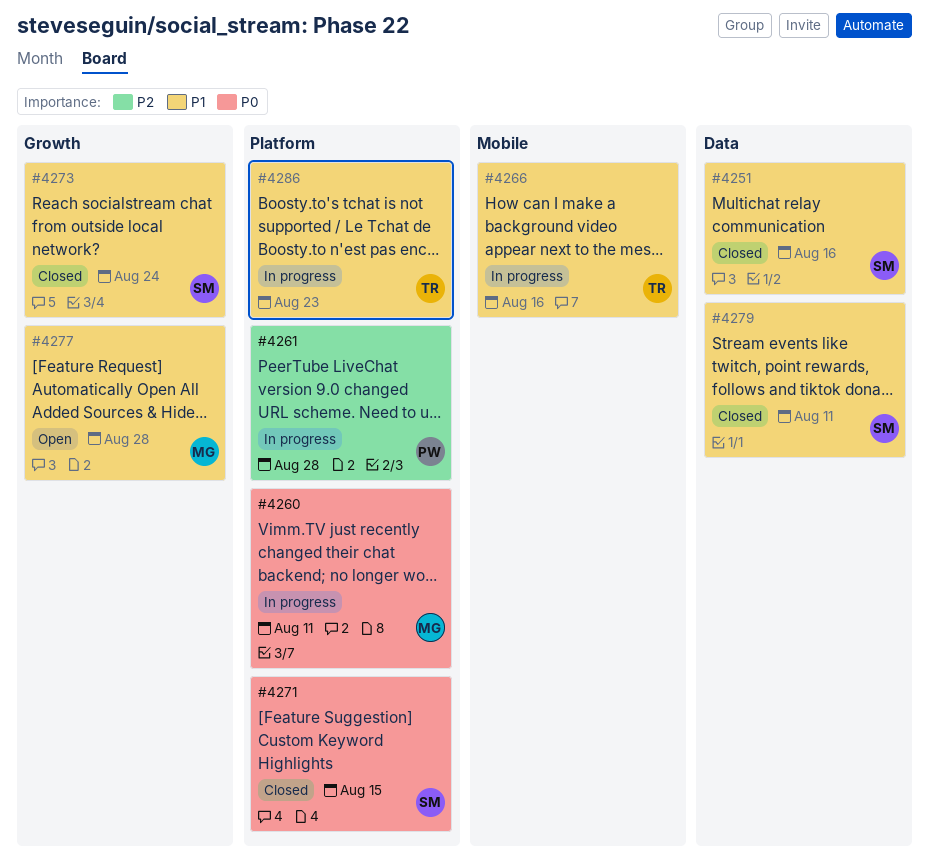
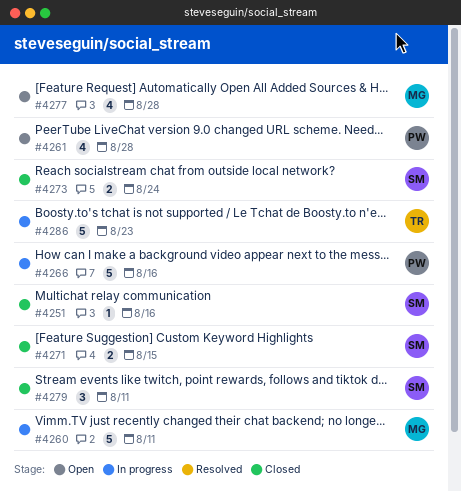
#4261, status: In progress -> Open
#4266, owner: TR -> PW

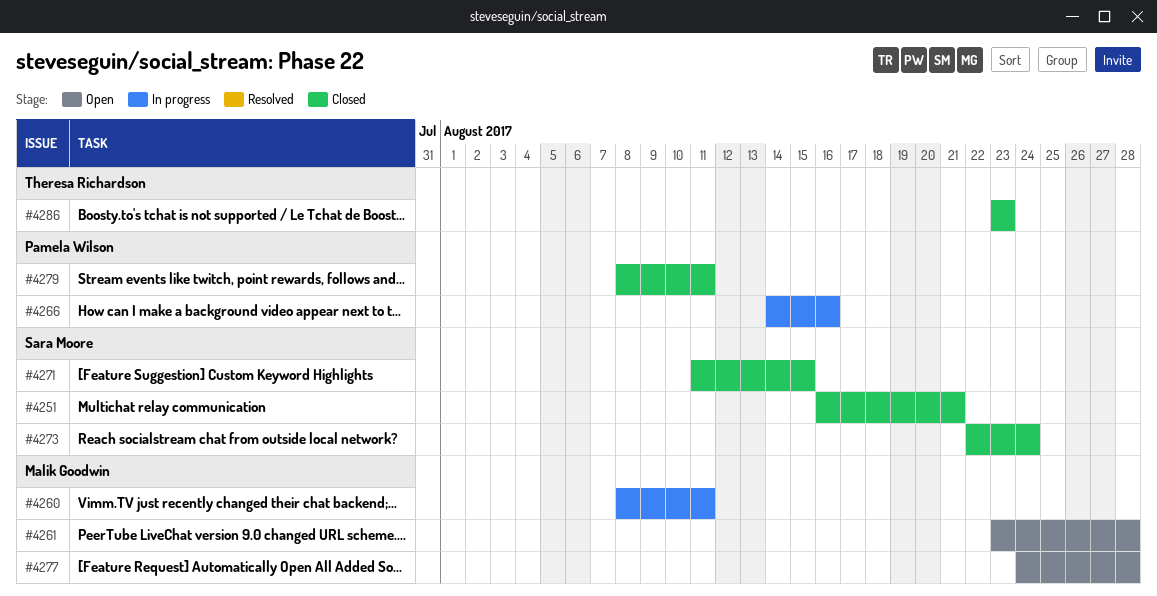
#4251, due: Aug 16 -> Aug 21
#4261, owner: Pamela Wilson -> Malik Goodwin
#4279, owner: Sara Moore -> Pamela Wilson
#4286, status: In progress -> Closed

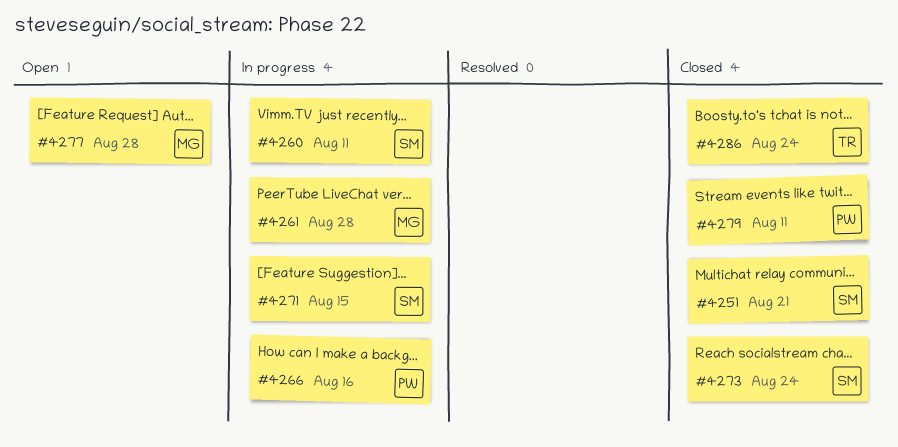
#4260, owner: Malik Goodwin -> Sara Moore
#4261, status: Open -> In progress
#4271, status: Closed -> In progress
#4286, due: Aug 23 -> Aug 24

